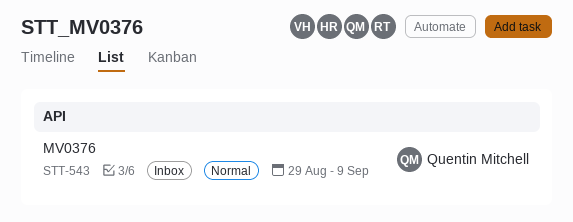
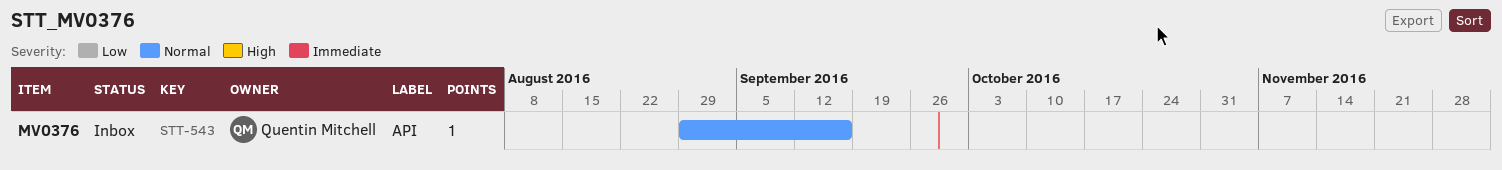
STT-543, due: Sep 9 -> Sep 16

